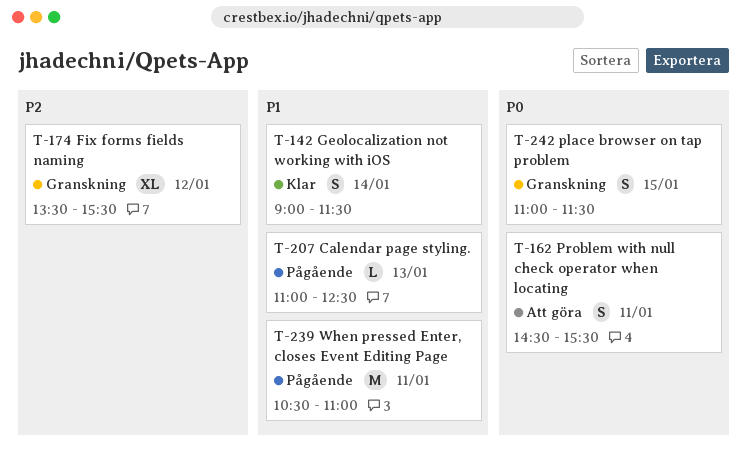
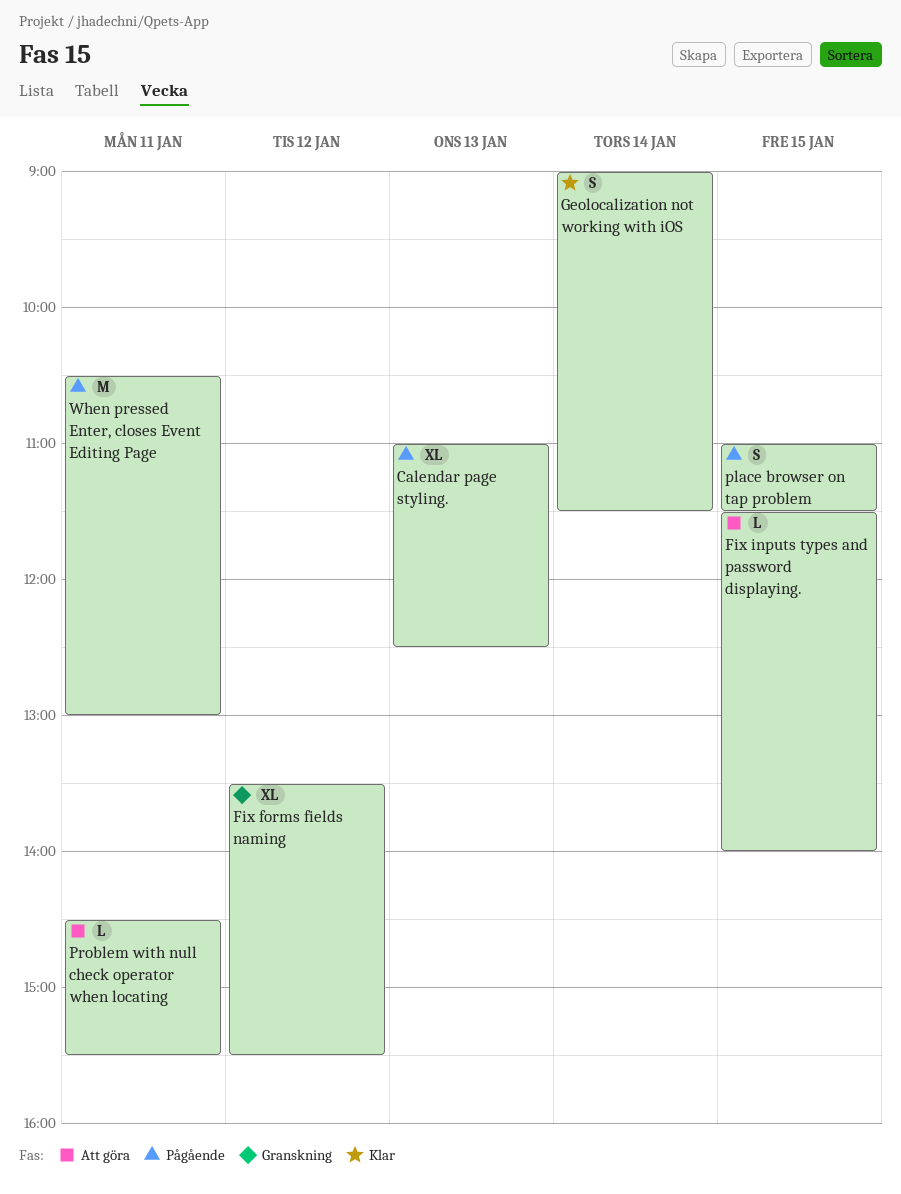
Calendar page styling., estimate: L -> XL
Fix inputs types and password displaying.: none -> present
place browser on tap problem, status: Granskning -> Pågående
Problem with null check operator when locating, estimate: S -> L
When pressed Enter, closes Event Editing Page, ends: 11:00 -> 13:00

